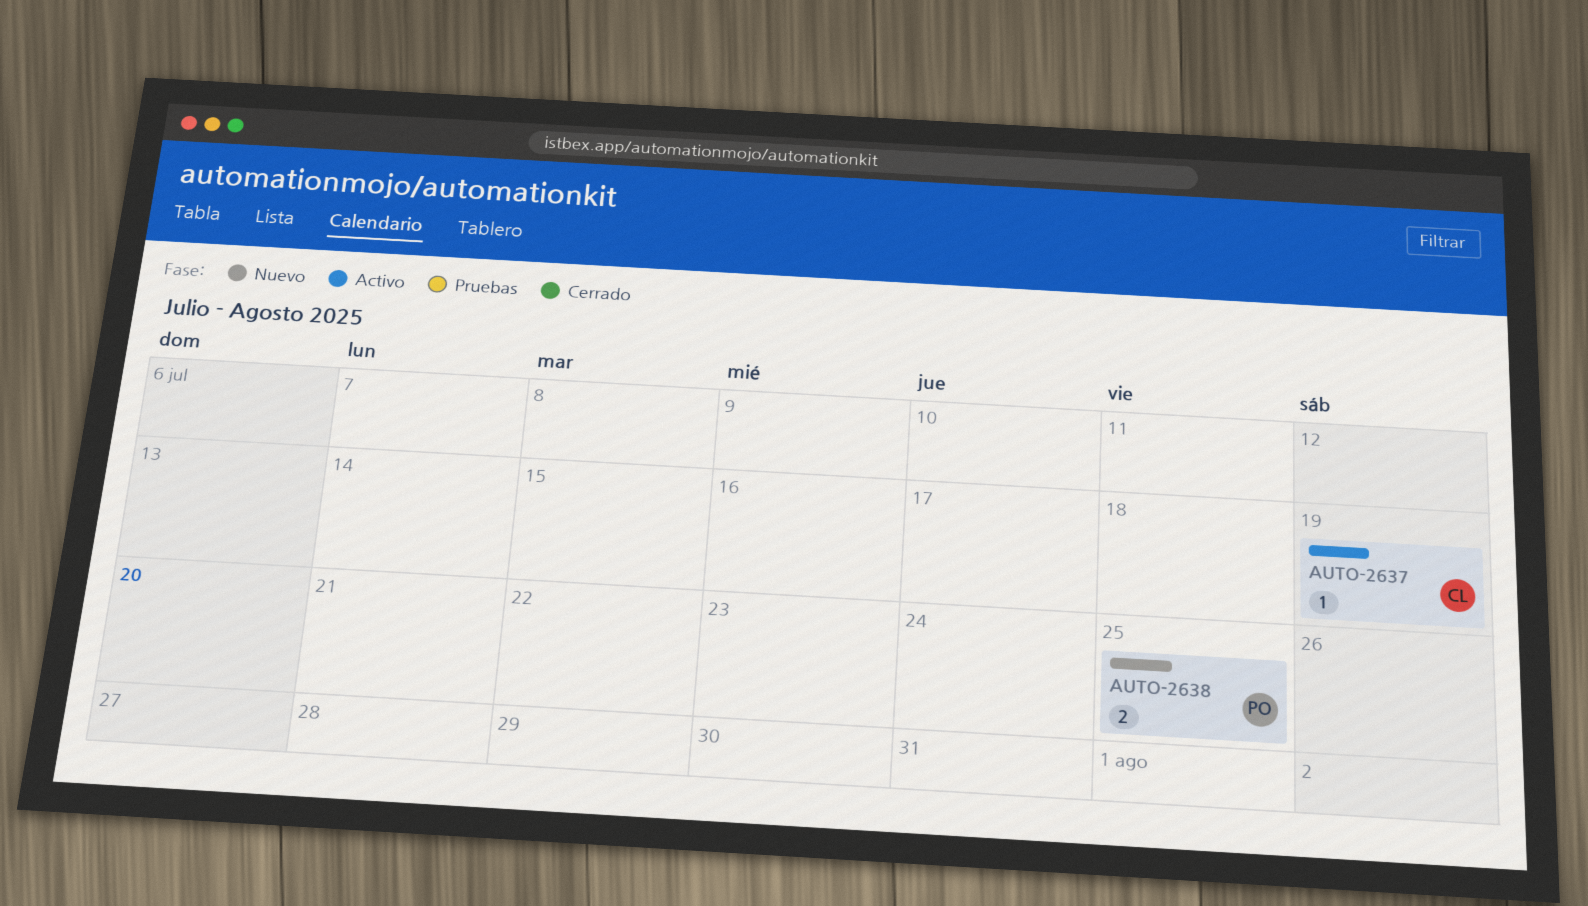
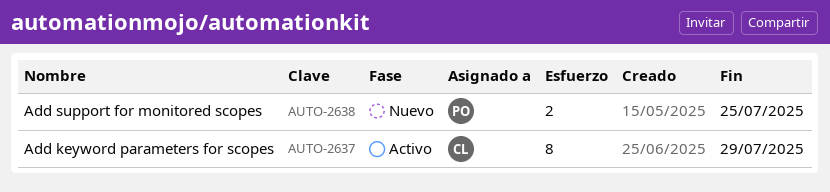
AUTO-2637, estimate: 1 -> 8
AUTO-2637, due: Jul 19 -> Jul 29

